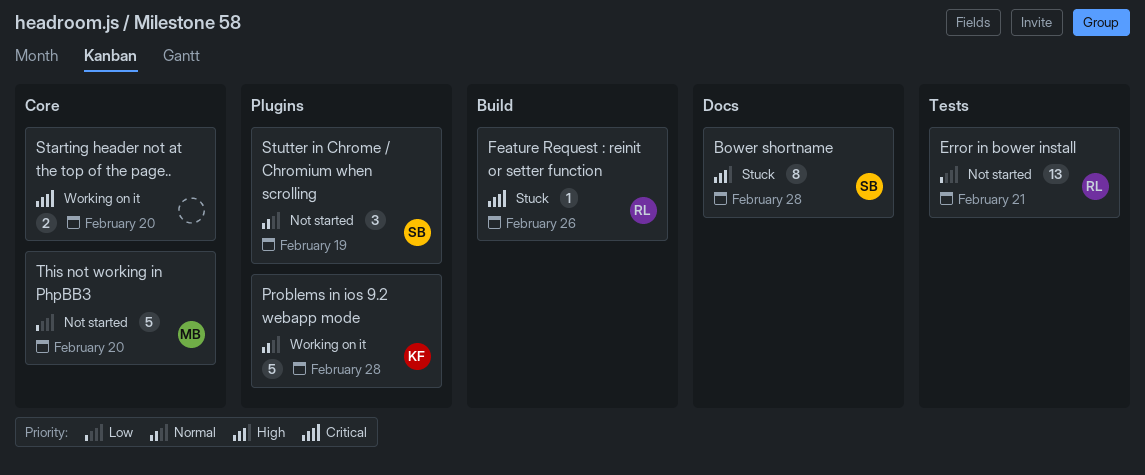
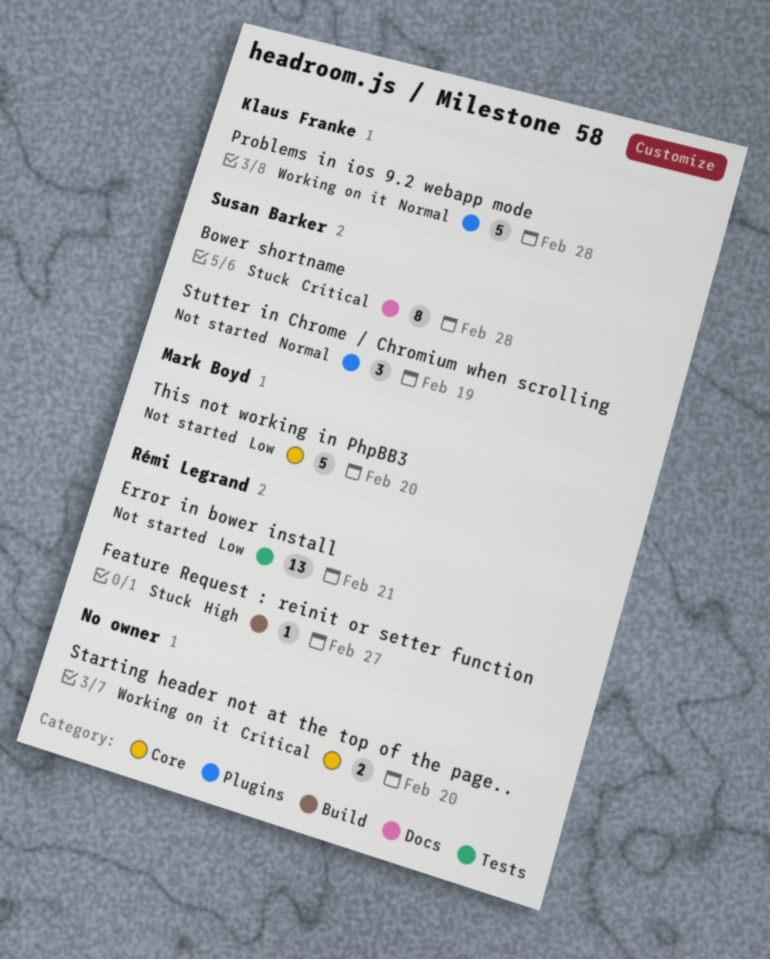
Bower shortname, priority: High -> Critical
Feature Request : reinit or setter function, priority: Critical -> High
Feature Request : reinit or setter function, due: Feb 26 -> Feb 27

